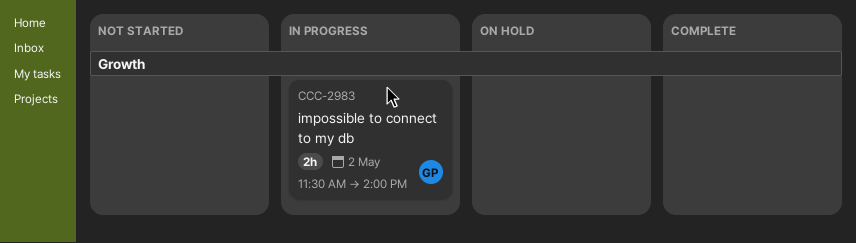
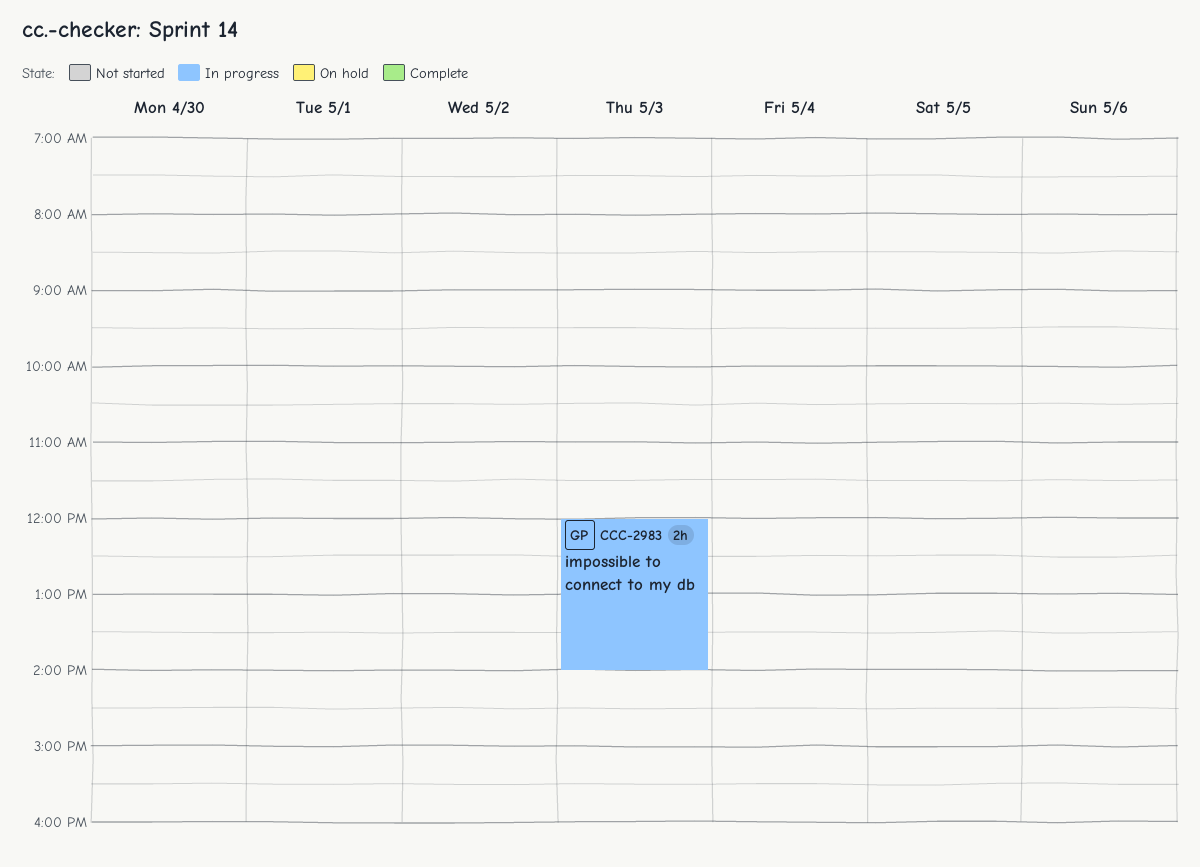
CCC-2983, day: May 2 -> May 3
CCC-2983, begins: 11:30 -> 12:00

